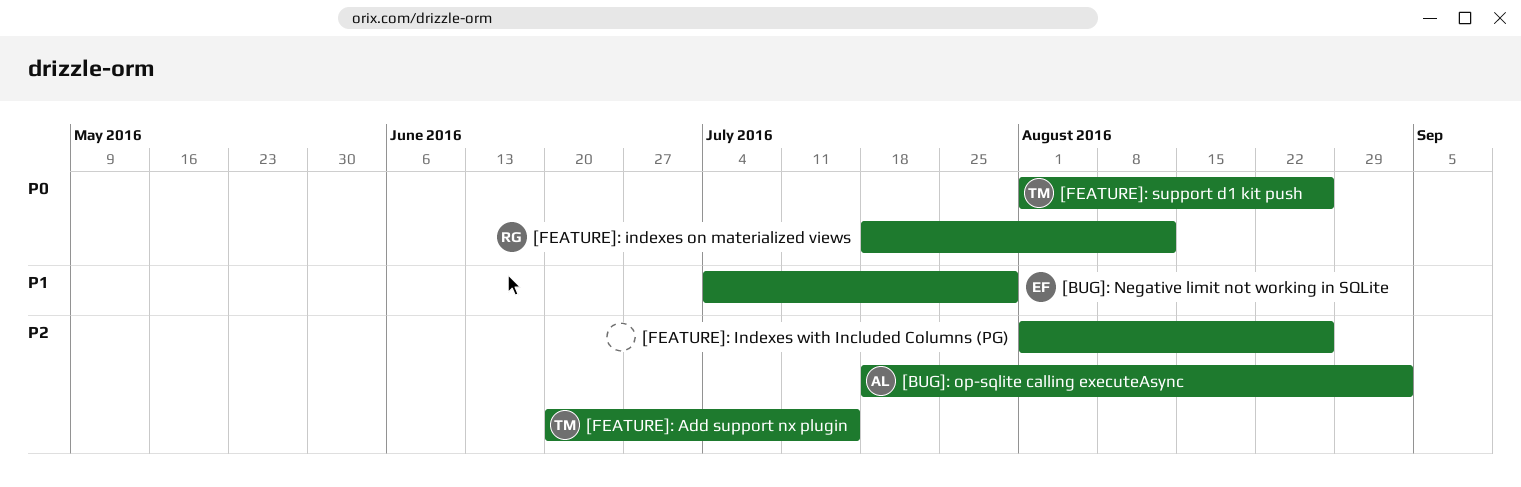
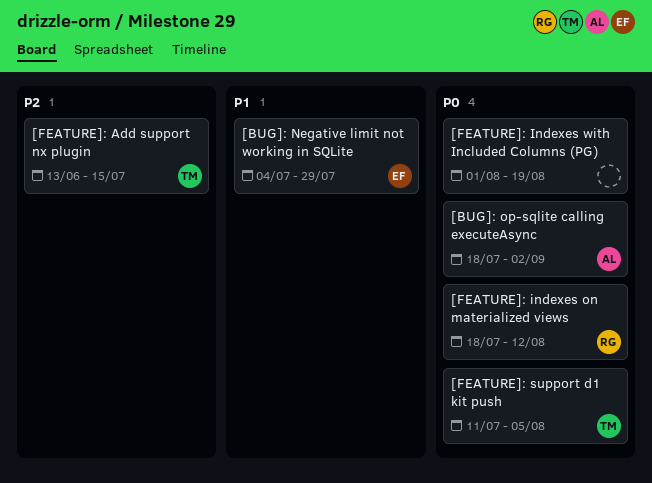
[BUG]: op-sqlite calling executeAsync, priority: P2 -> P0
[FEATURE]: Add support nx plugin, start: Jun 20 -> Jun 13
[FEATURE]: Indexes with Included Columns (PG), priority: P2 -> P0
[FEATURE]: Indexes with Included Columns (PG), due: Aug 26 -> Aug 19
[FEATURE]: support d1 kit push, start: Aug 1 -> Jul 11
[FEATURE]: support d1 kit push, due: Aug 26 -> Aug 5

